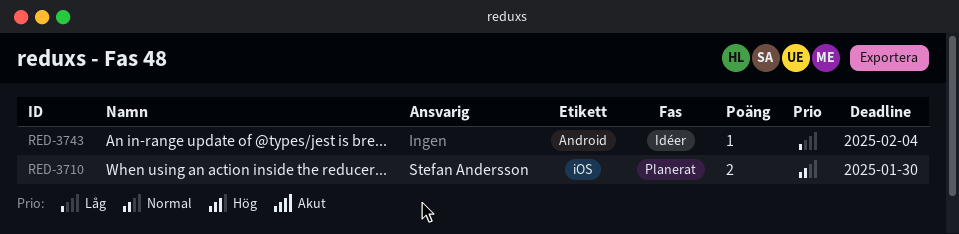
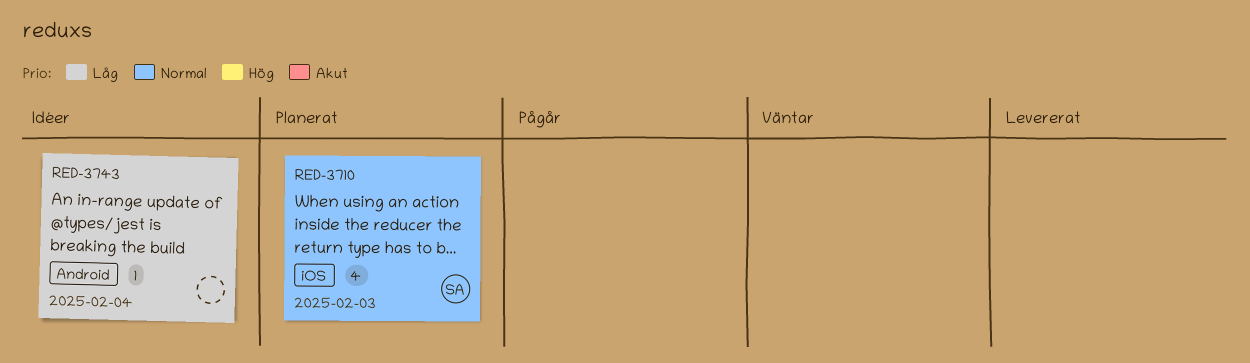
RED-3710, estimate: 2 -> 4
RED-3710, due: Jan 30 -> Feb 3

